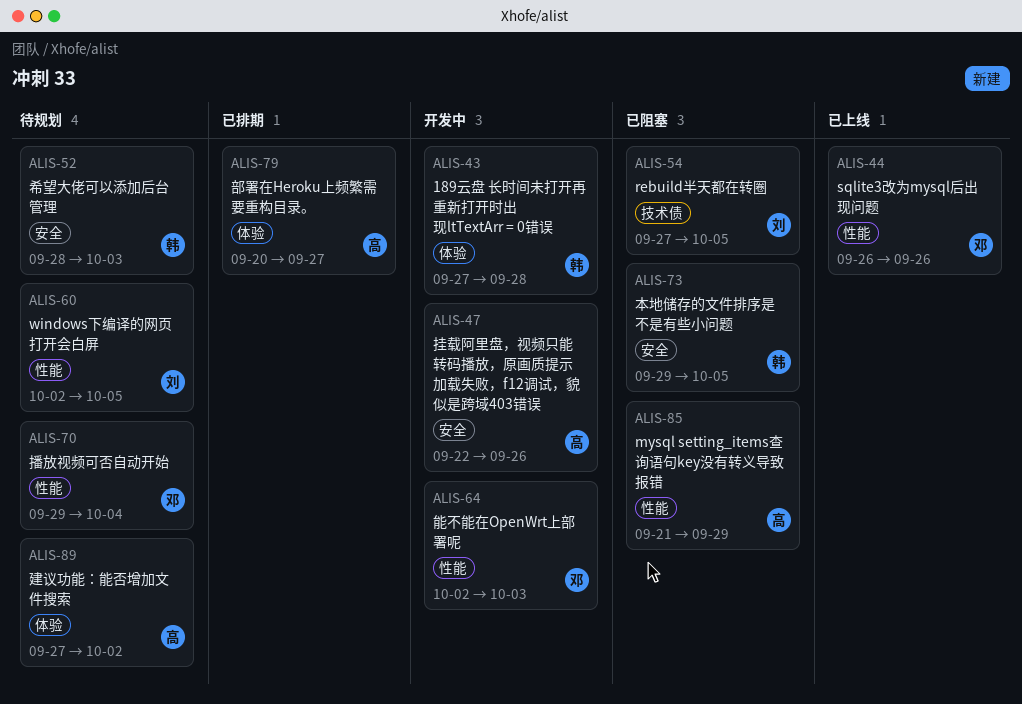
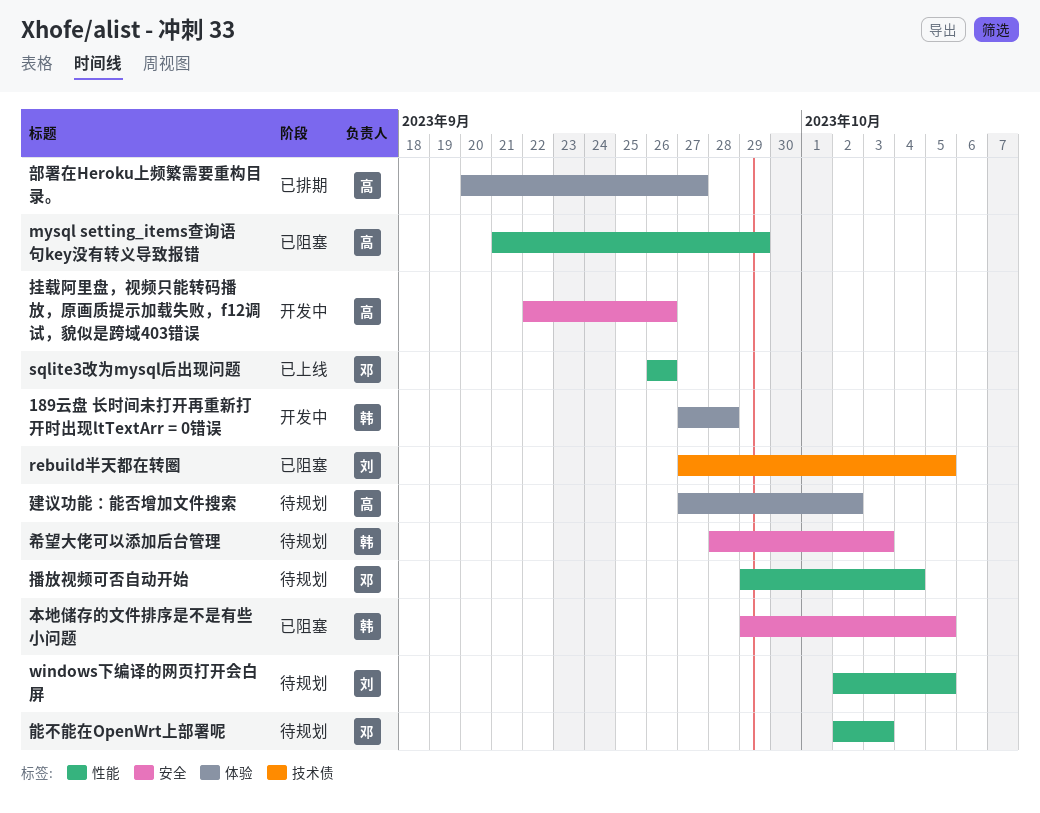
能不能在OpenWrt上部署呢, status: 开发中 -> 待规划

